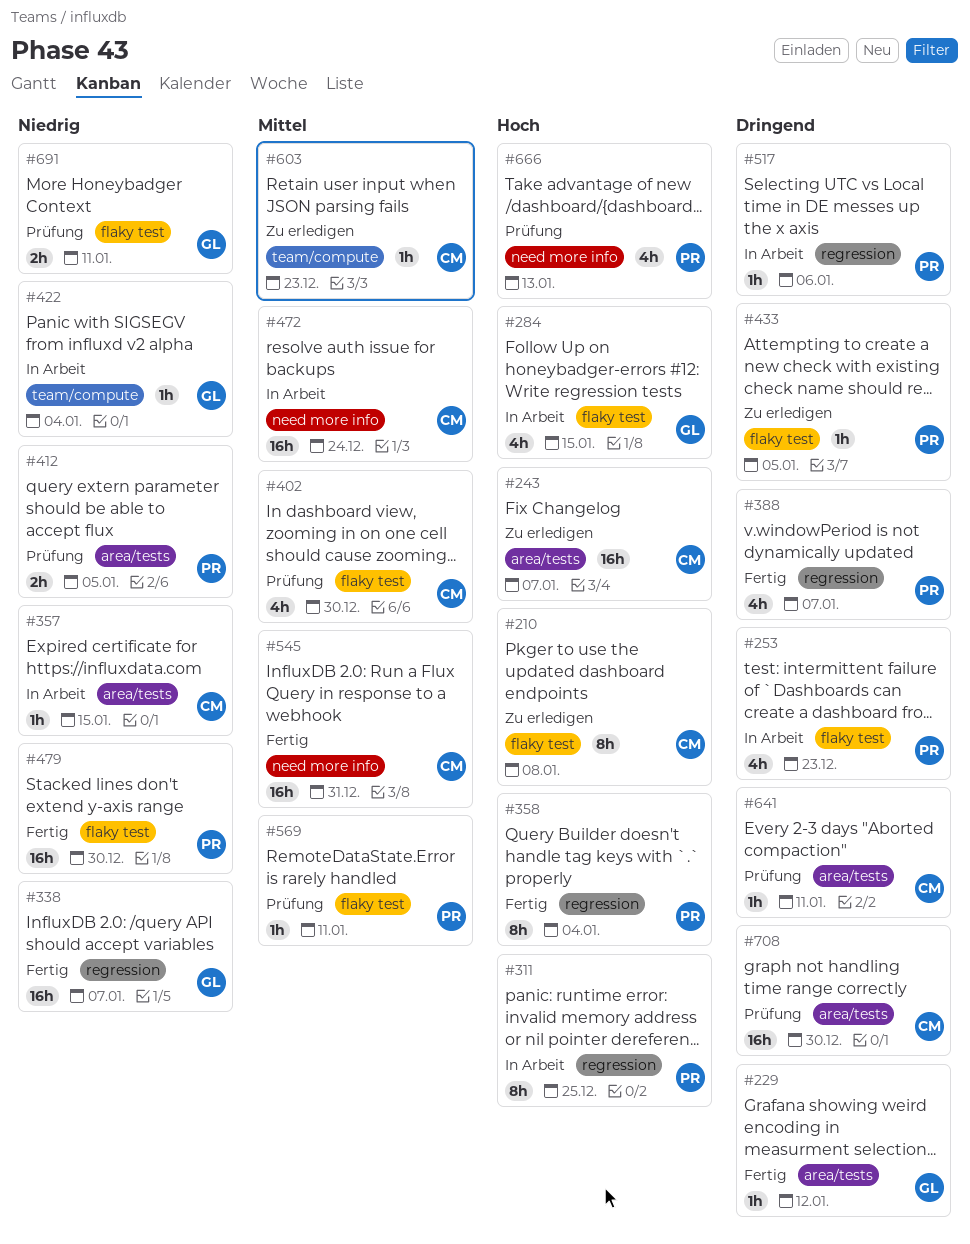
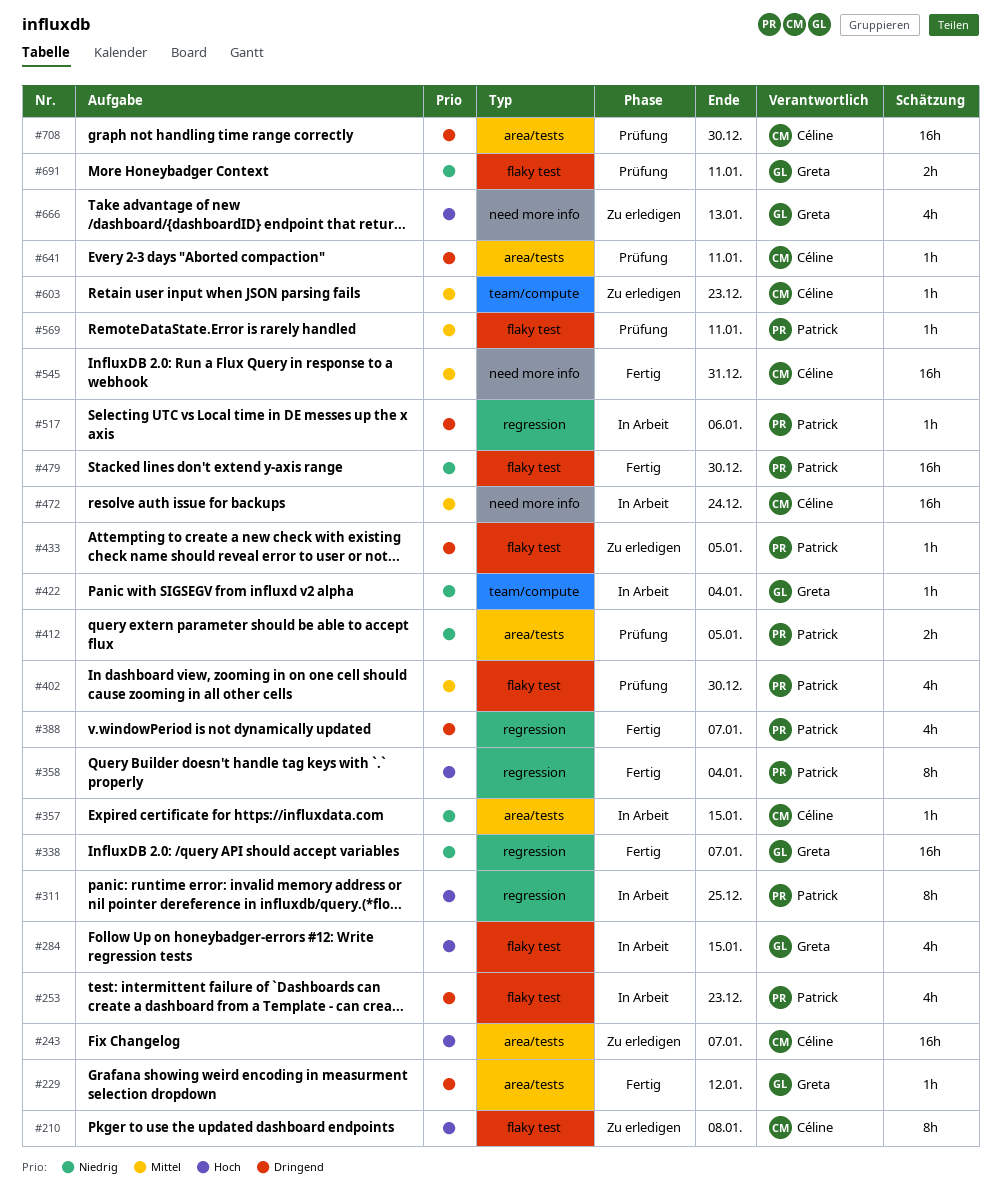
#402, owner: Céline -> Patrick
#666, status: Prüfung -> Zu erledigen
#666, owner: Patrick -> Greta

